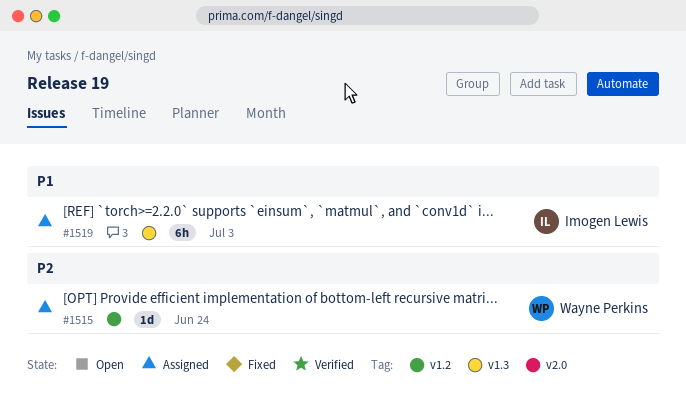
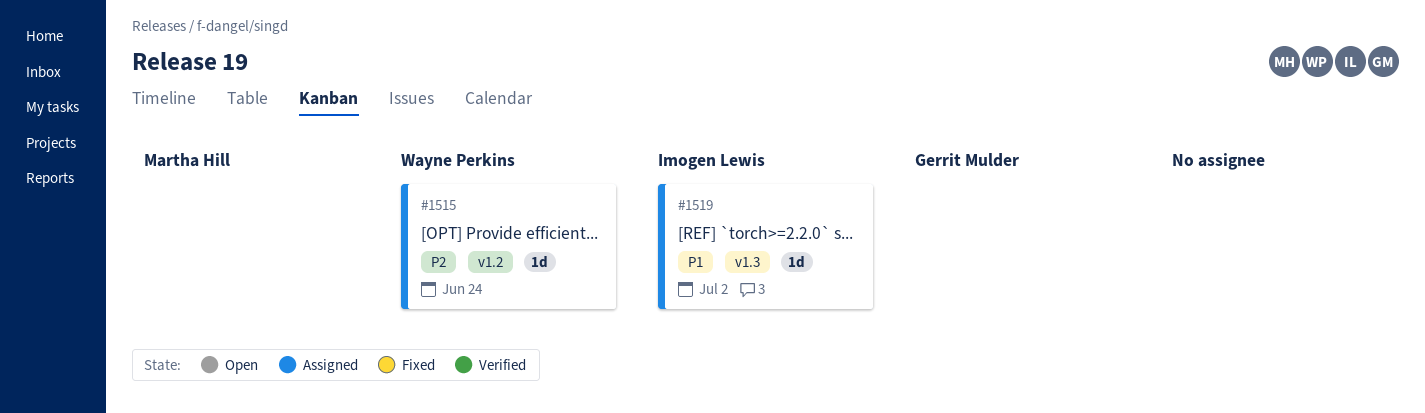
#1519, estimate: 6h -> 1d
#1519, due: Jul 3 -> Jul 2

